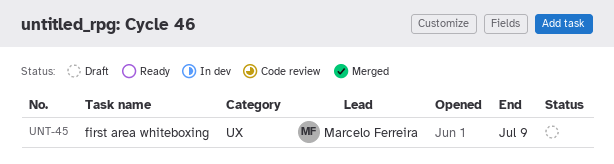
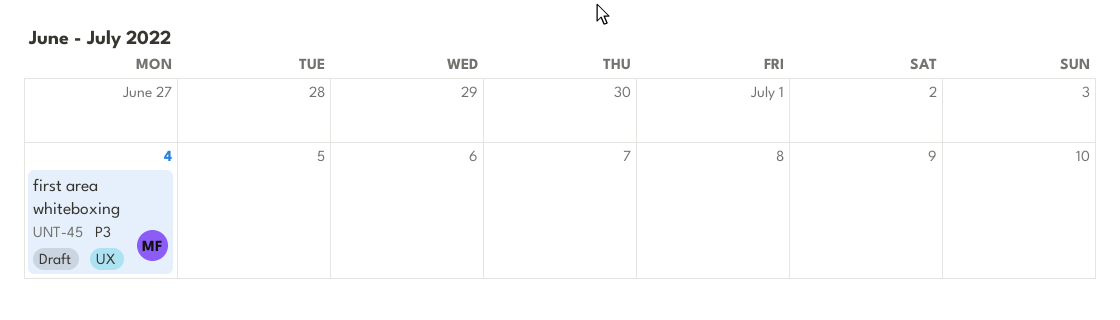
UNT-45, due: Jul 9 -> Jul 4

